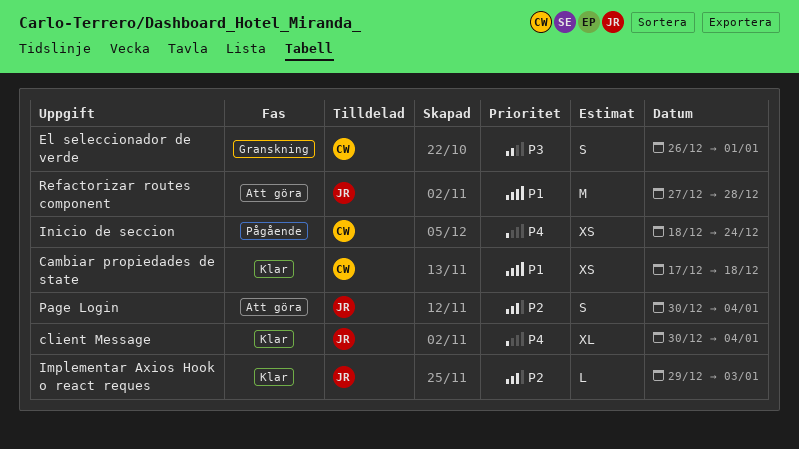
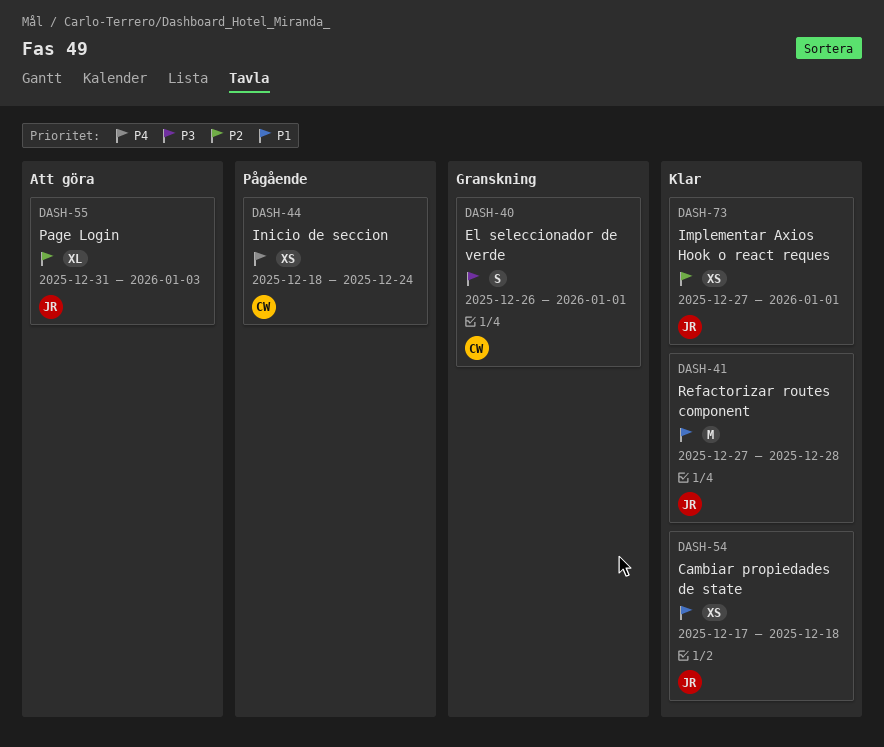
Cambiar propiedades de state, owner: CW -> JR
client Message: present -> none
Implementar Axios Hook o react reques, estimate: L -> XS
Implementar Axios Hook o react reques, start: Dec 29 -> Dec 27
Implementar Axios Hook o react reques, due: Jan 3 -> Jan 1
Page Login, estimate: S -> XL
Page Login, start: Dec 30 -> Dec 31
Page Login, due: Jan 4 -> Jan 3
Refactorizar routes component, status: Att göra -> Klar

